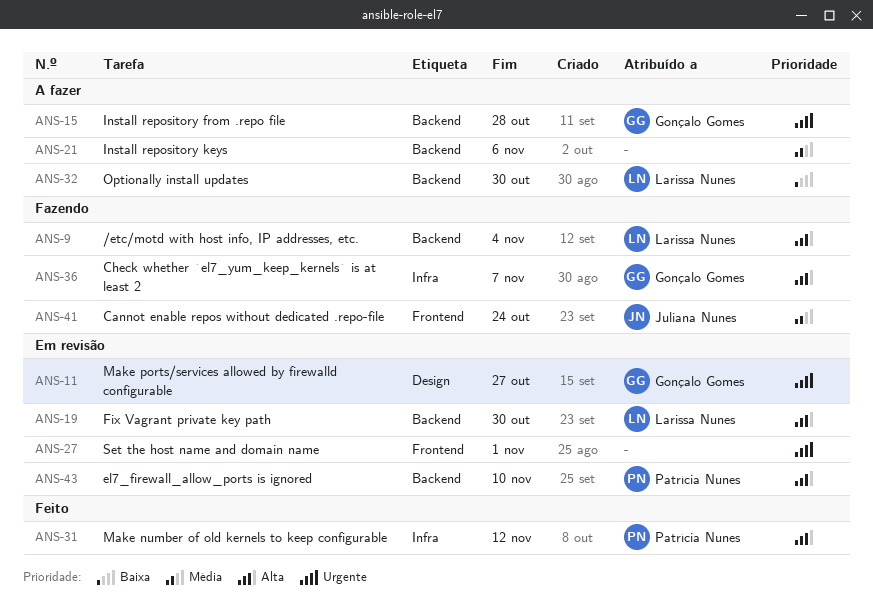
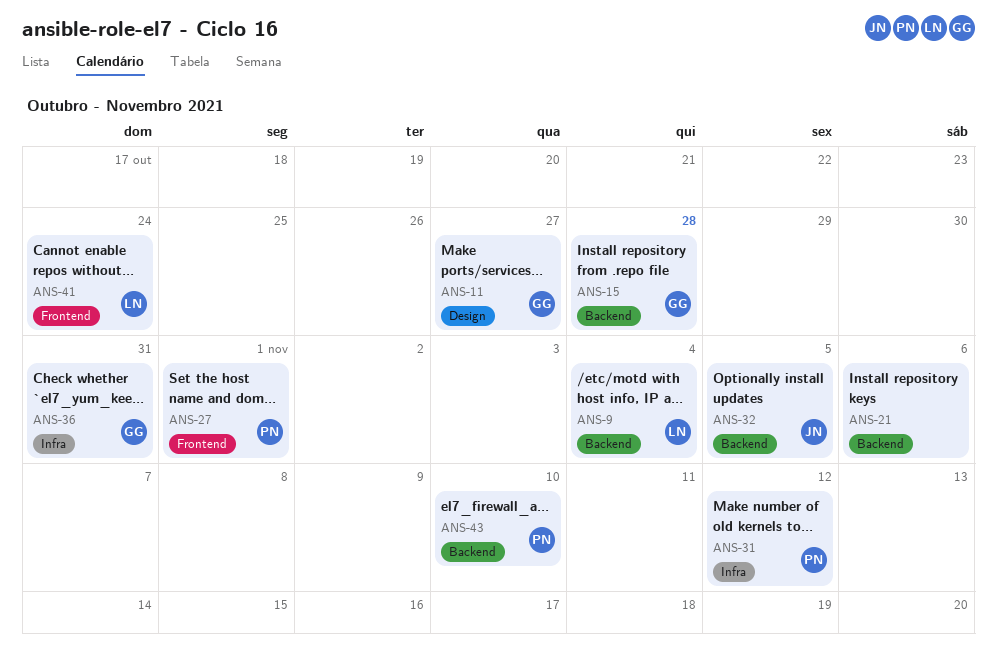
ANS-19: present -> none
ANS-27, owner: none -> Patrícia Nunes
ANS-32, owner: Larissa Nunes -> Juliana Nunes
ANS-32, due: Oct 30 -> Nov 5
ANS-36, due: Nov 7 -> Oct 31
ANS-41, owner: Juliana Nunes -> Larissa Nunes

